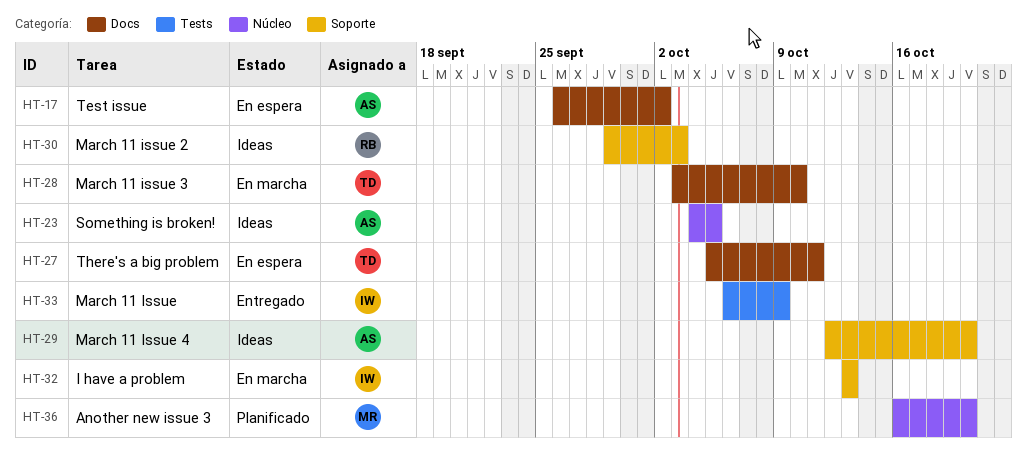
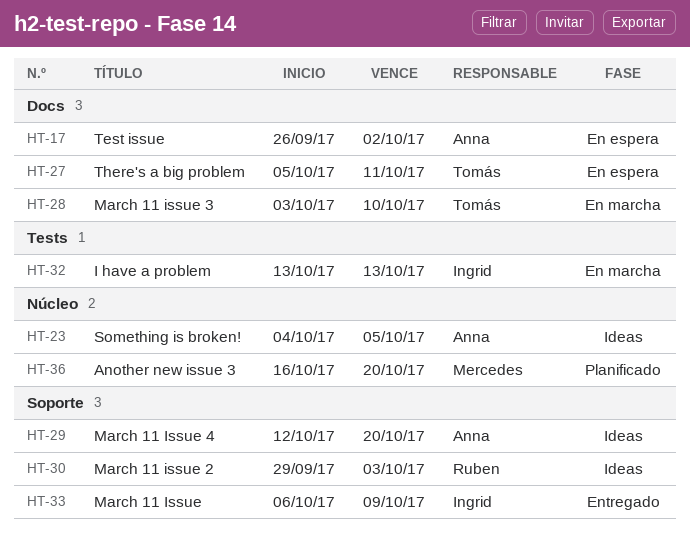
HT-32, label: Soporte -> Tests
HT-33, label: Tests -> Soporte

